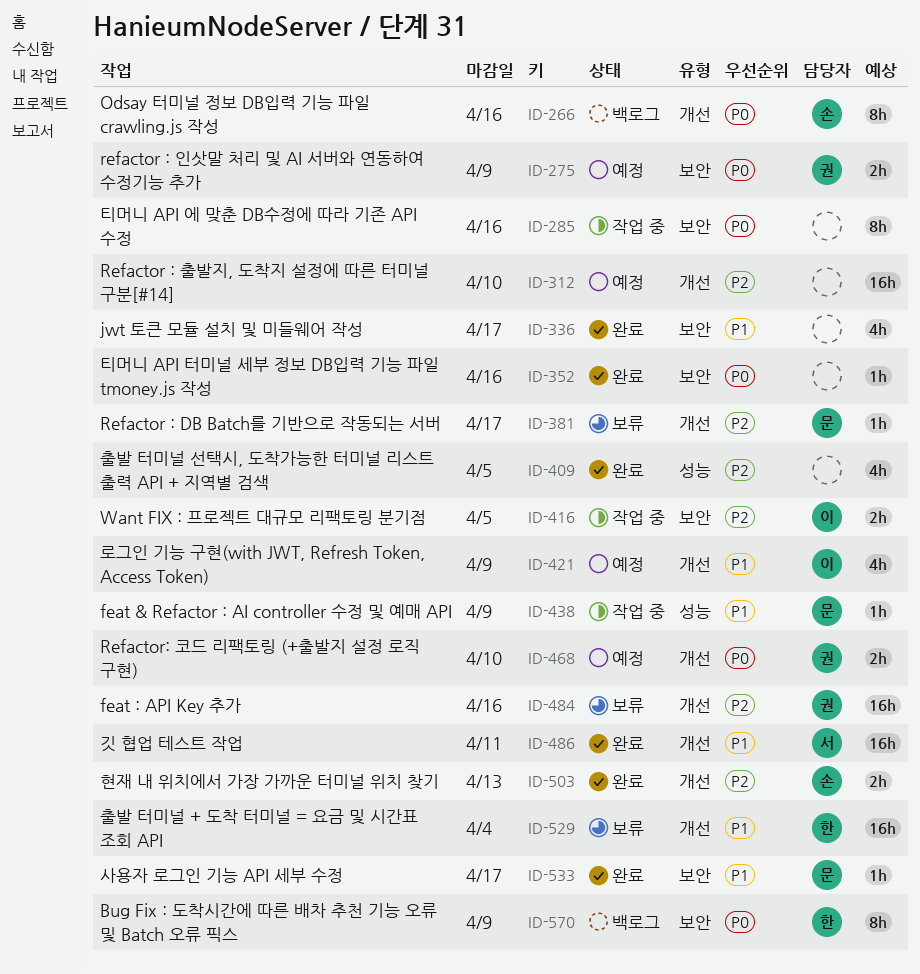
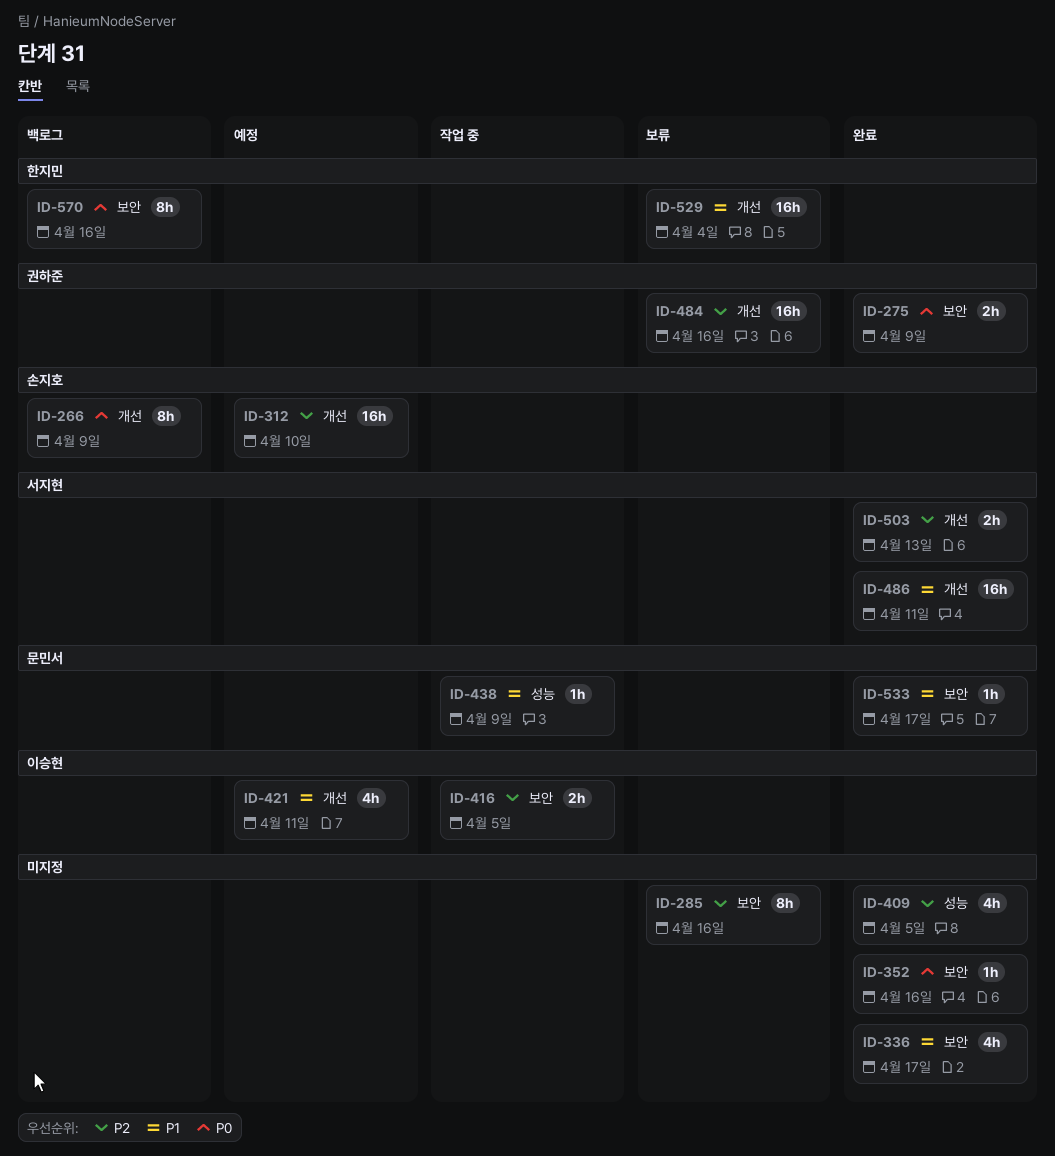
ID-266, due: Apr 16 -> Apr 9
ID-275, status: 예정 -> 완료
ID-285, status: 작업 중 -> 보류
ID-285, priority: P0 -> P2
ID-312, owner: none -> 손지호
ID-381: present -> none
ID-421, due: Apr 9 -> Apr 11
ID-468: present -> none
ID-503, owner: 손지호 -> 서지현
ID-570, due: Apr 9 -> Apr 16

